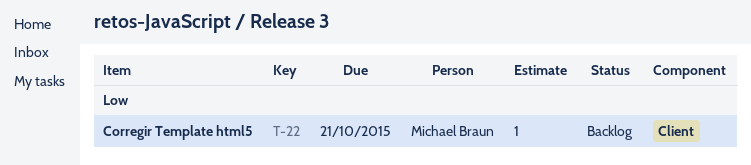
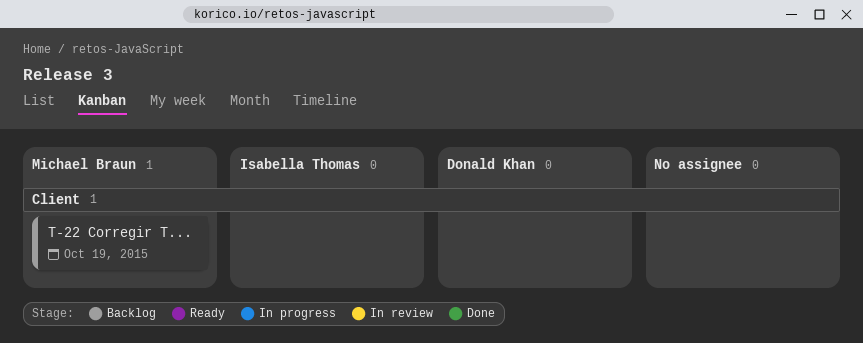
T-22, due: Oct 21 -> Oct 19

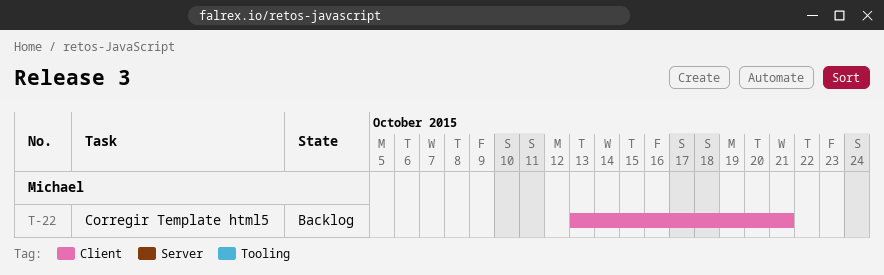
T-22, due: Oct 19 -> Oct 21

